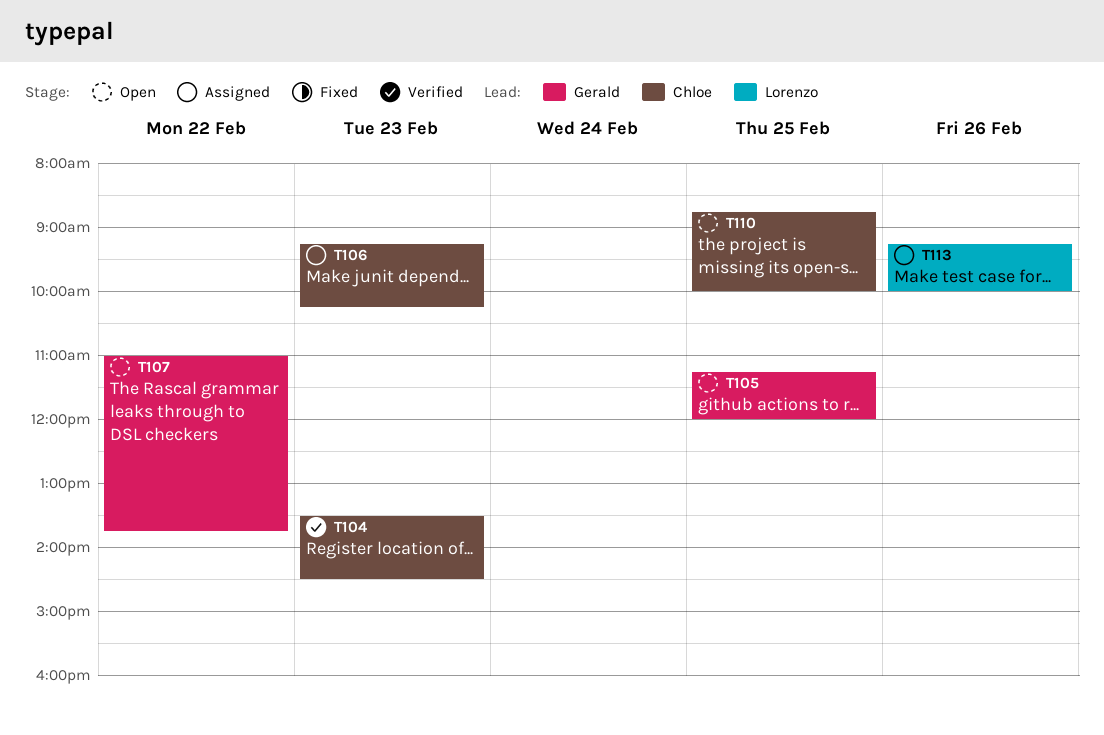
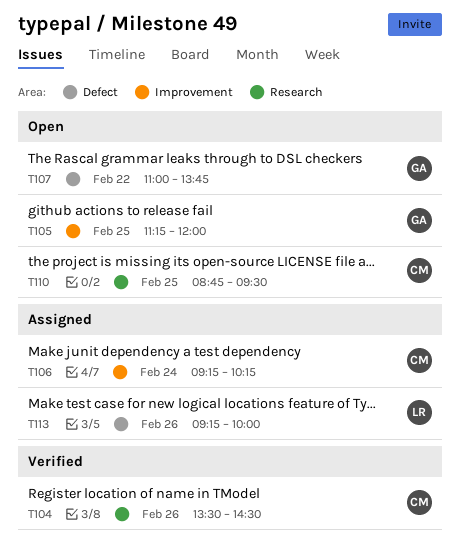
T104, day: Feb 23 -> Feb 26
T106, day: Feb 23 -> Feb 24
T110, ends: 10:00 -> 09:30

